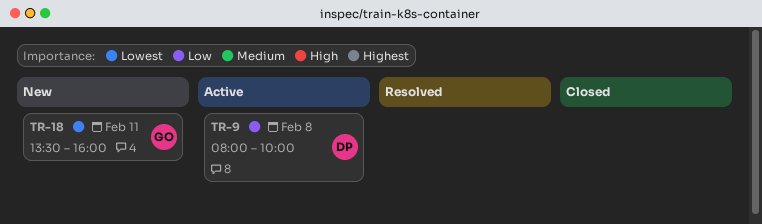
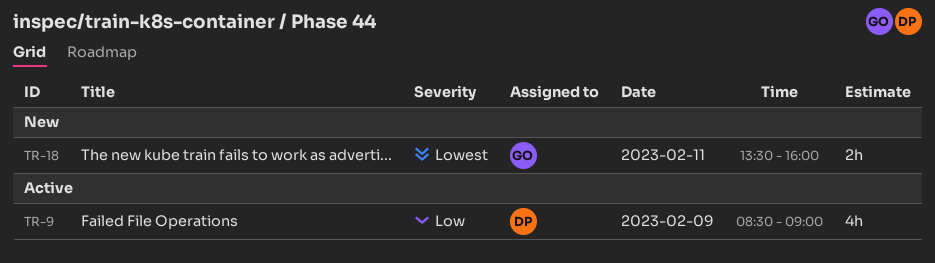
TR-9, day: Feb 8 -> Feb 9
TR-9, begins: 08:00 -> 08:30
TR-9, ends: 10:00 -> 09:00

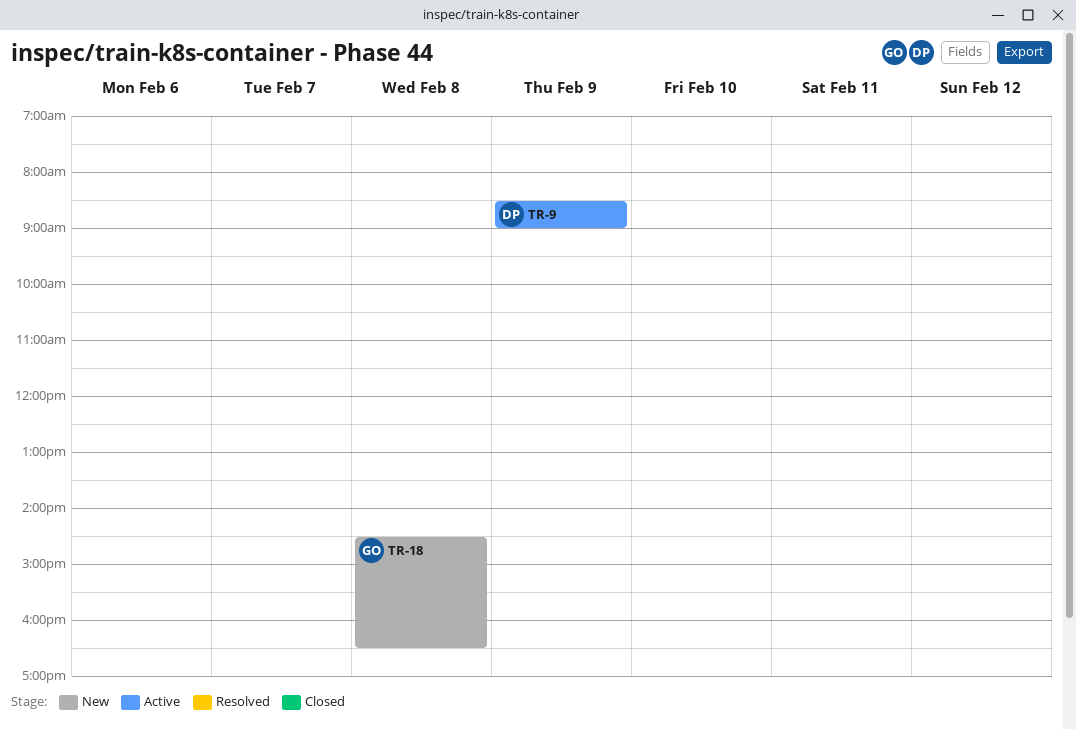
TR-18, day: Feb 11 -> Feb 8
TR-18, begins: 13:30 -> 14:30
TR-18, ends: 16:00 -> 16:30

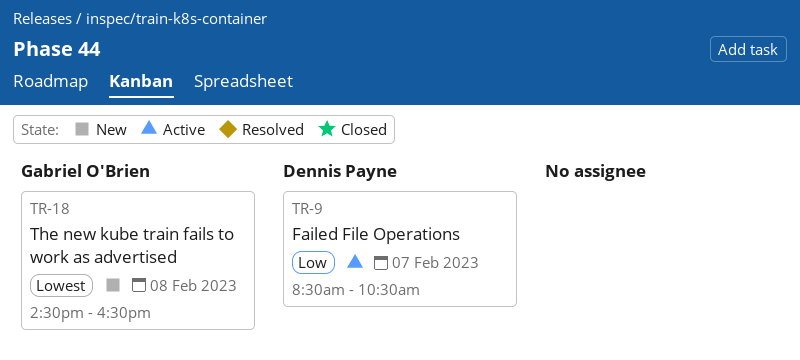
TR-9, day: Feb 9 -> Feb 7
TR-9, ends: 09:00 -> 10:30

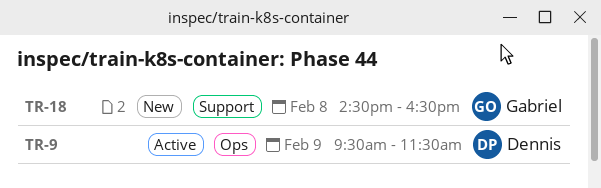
TR-9, day: Feb 7 -> Feb 9
TR-9, begins: 08:30 -> 09:30
TR-9, ends: 10:30 -> 11:30

